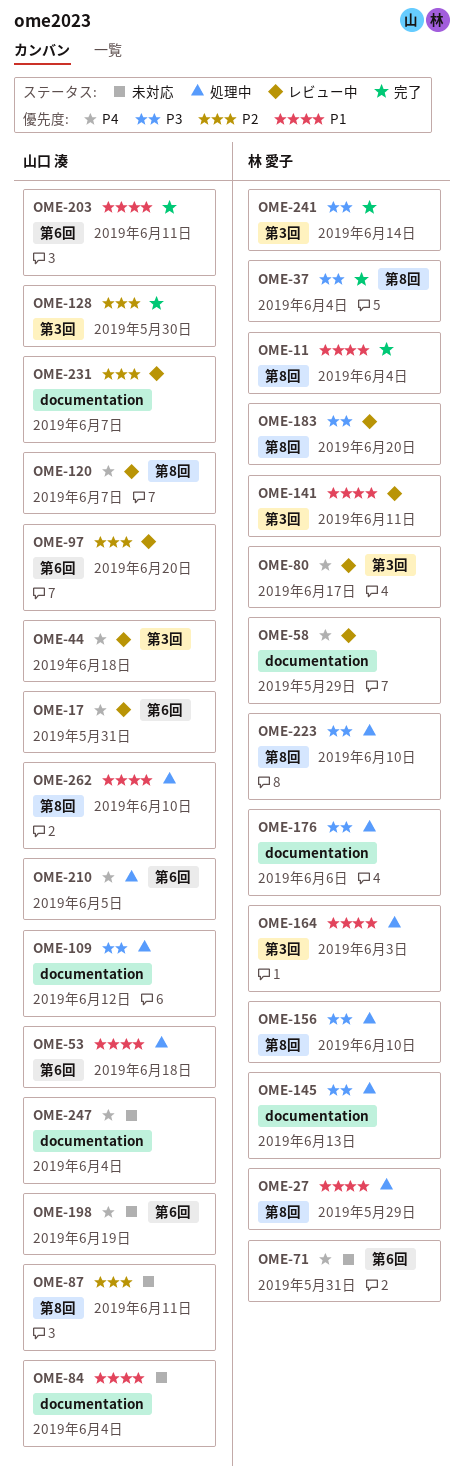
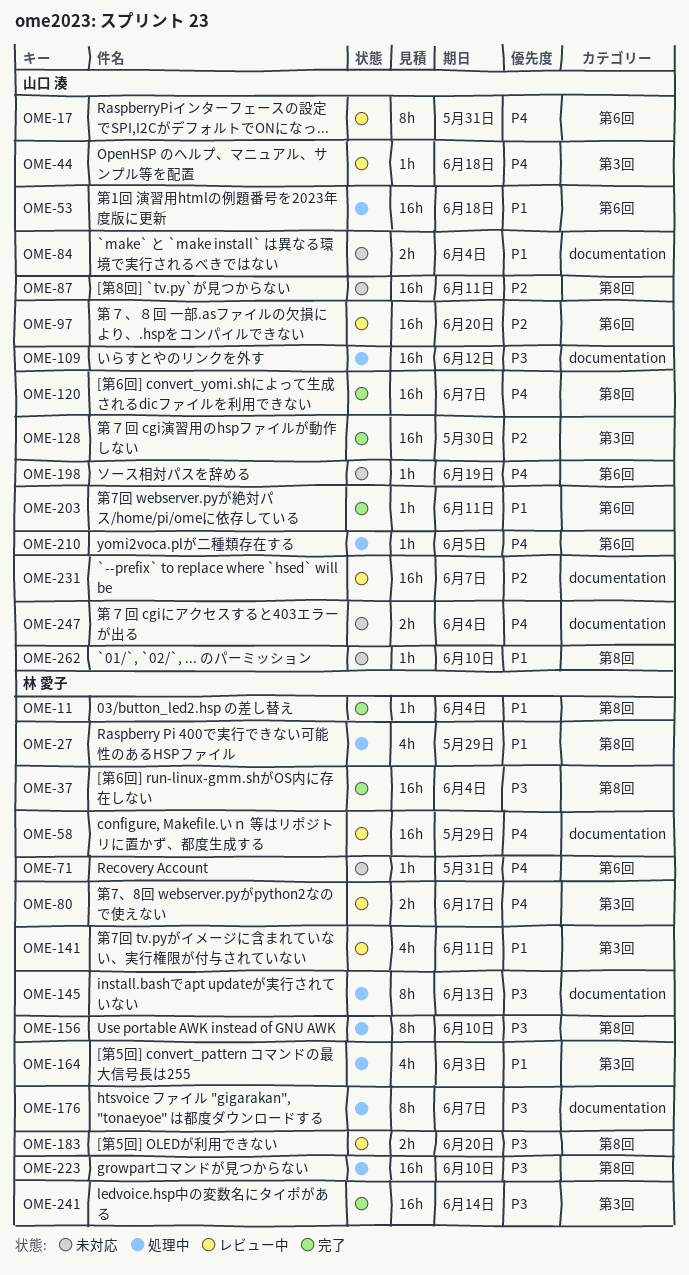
OME-120, status: レビュー中 -> 完了
OME-176, due: Jun 6 -> Jun 7
OME-262, status: 処理中 -> 未対応

